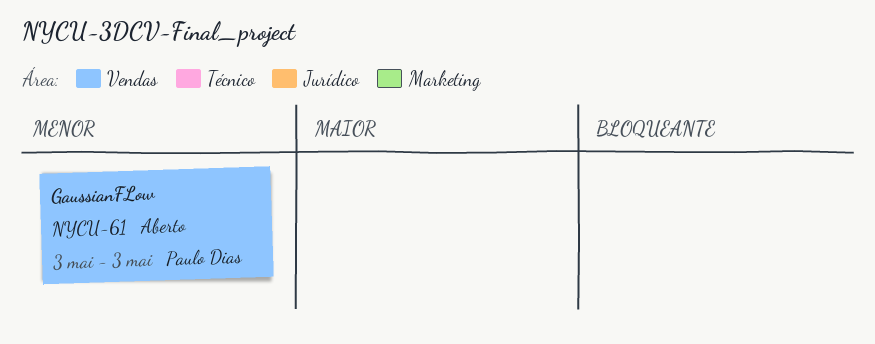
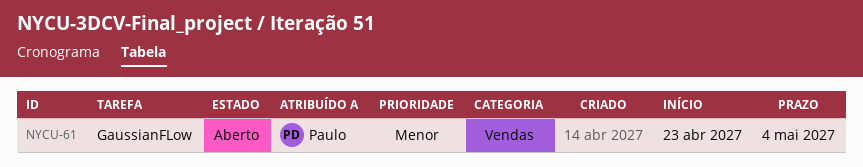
NYCU-61, start: May 3 -> Apr 23
NYCU-61, due: May 3 -> May 4

